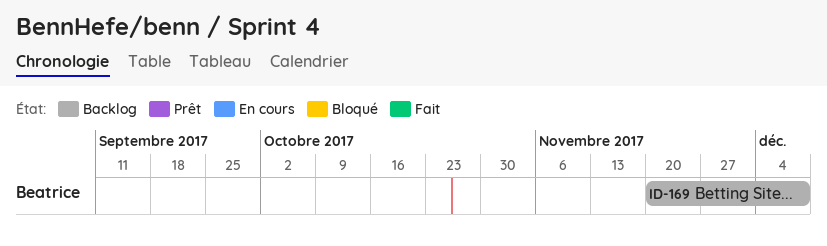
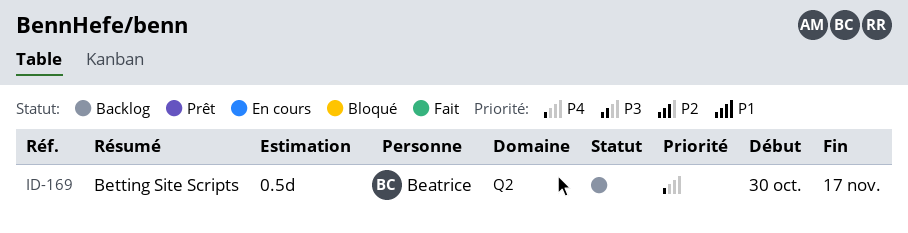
ID-169, start: Nov 20 -> Oct 30
ID-169, due: Dec 8 -> Nov 17

